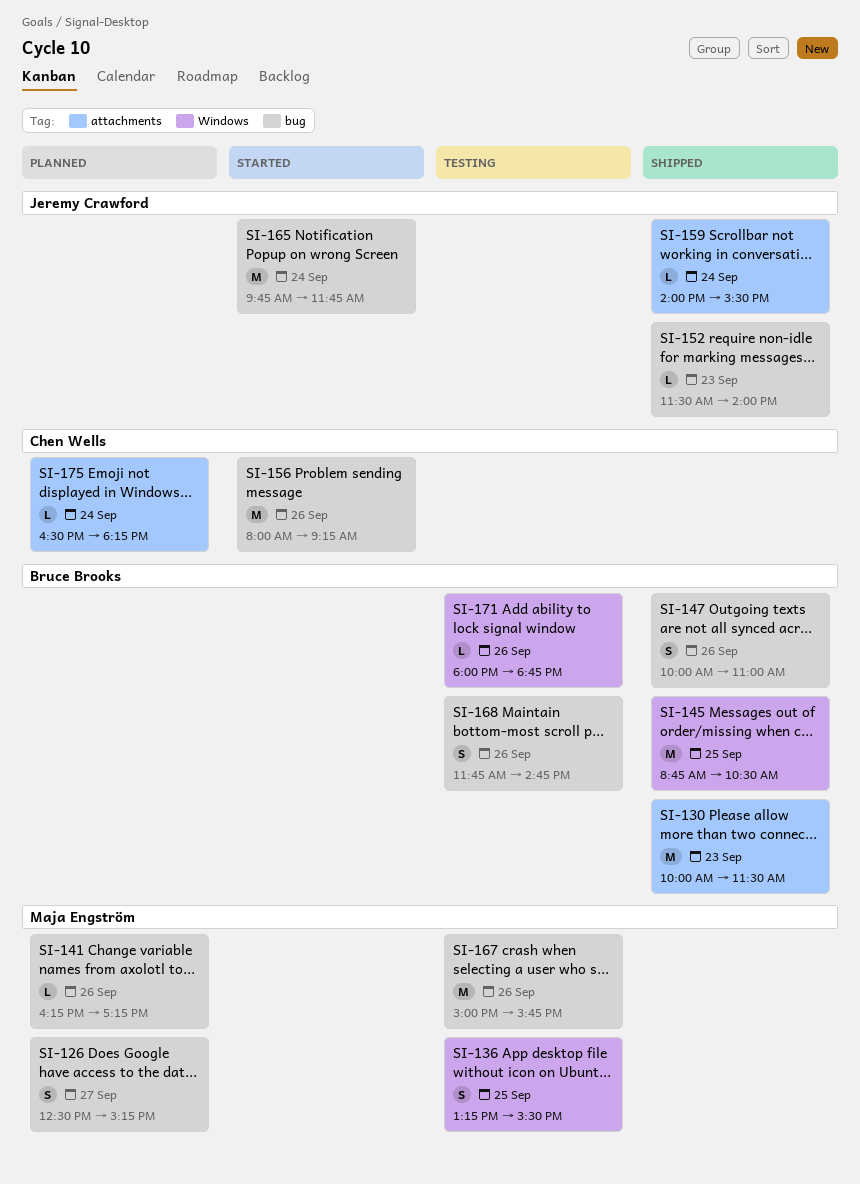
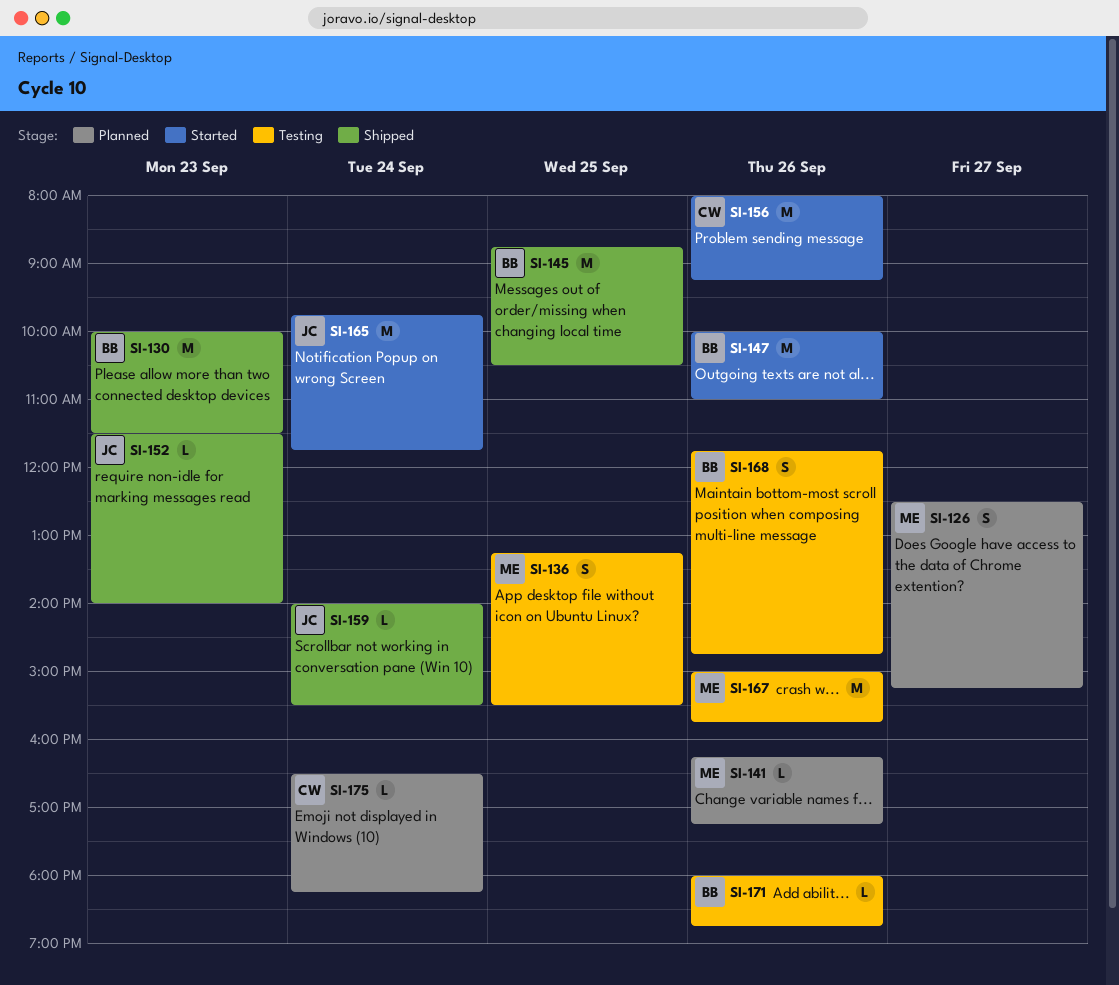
SI-147, status: Shipped -> Started
SI-147, estimate: S -> M

